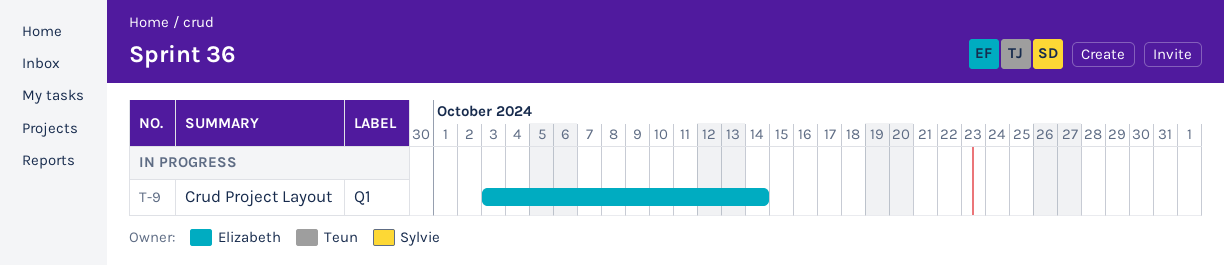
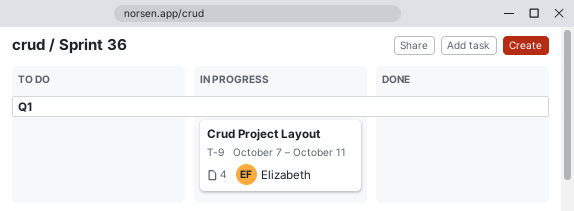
T-9, start: Oct 3 -> Oct 7
T-9, due: Oct 14 -> Oct 11

